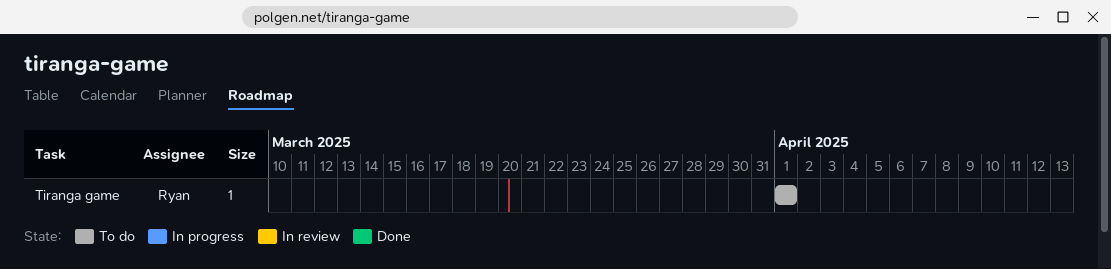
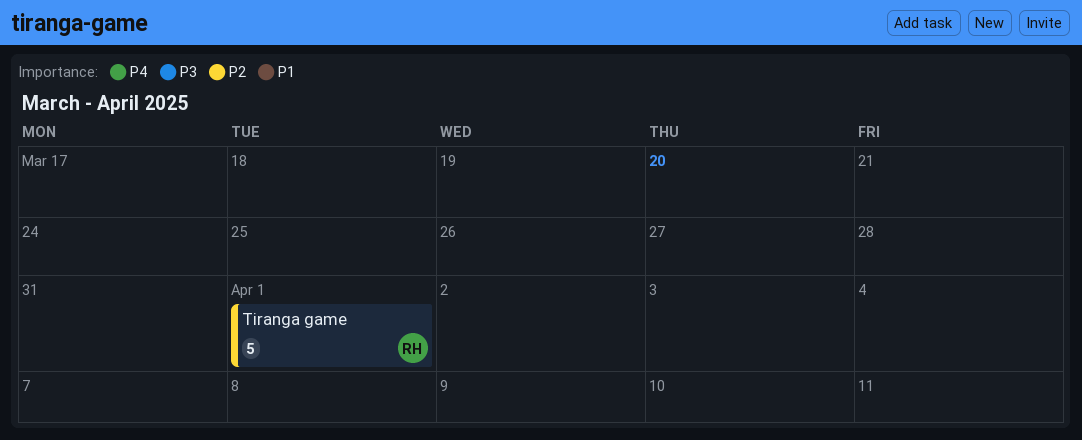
Tiranga game, estimate: 1 -> 5

